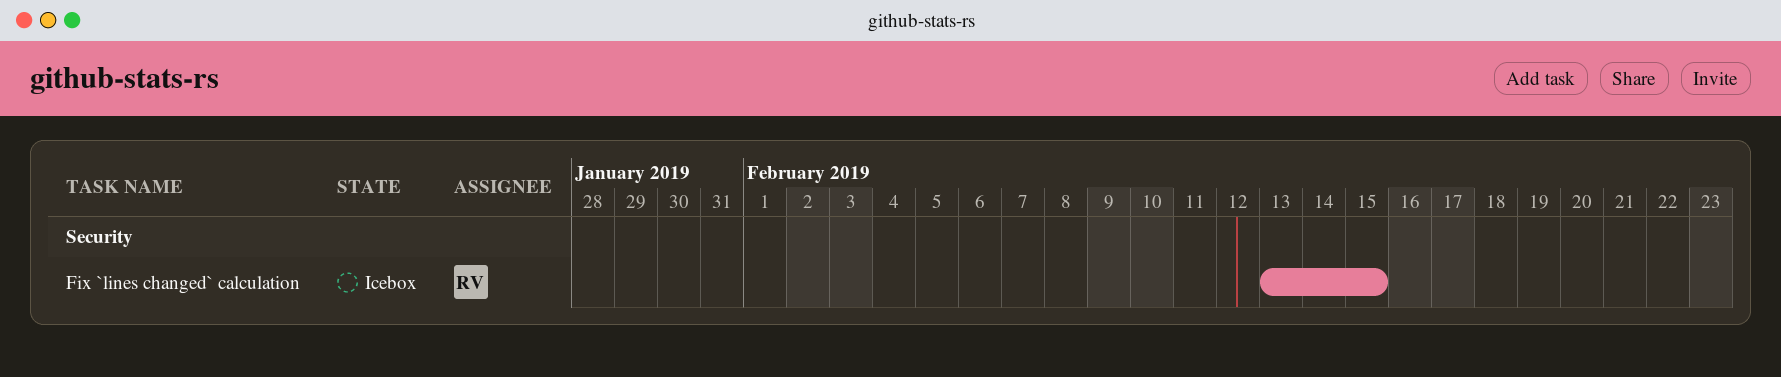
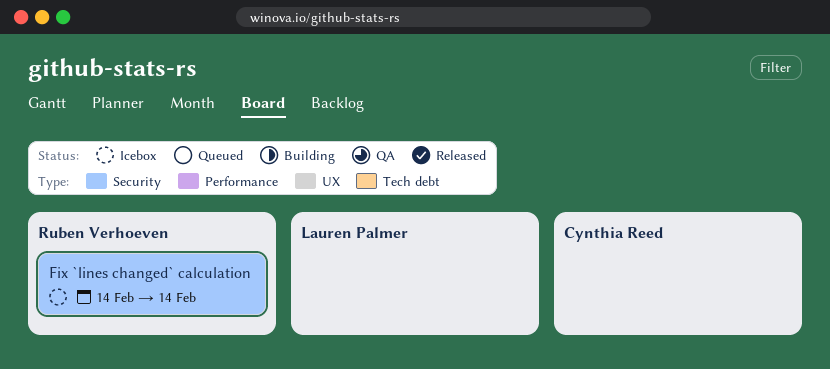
Fix `lines changed` calculation, start: Feb 13 -> Feb 14
Fix `lines changed` calculation, due: Feb 15 -> Feb 14

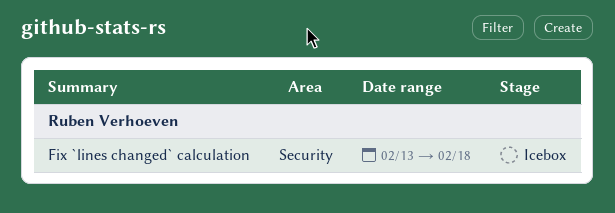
Fix `lines changed` calculation, start: Feb 14 -> Feb 13
Fix `lines changed` calculation, due: Feb 14 -> Feb 18

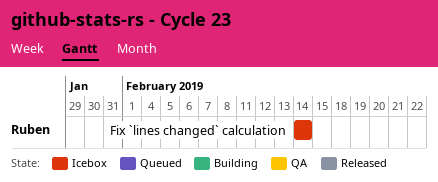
Fix `lines changed` calculation, start: Feb 13 -> Feb 14
Fix `lines changed` calculation, due: Feb 18 -> Feb 14

